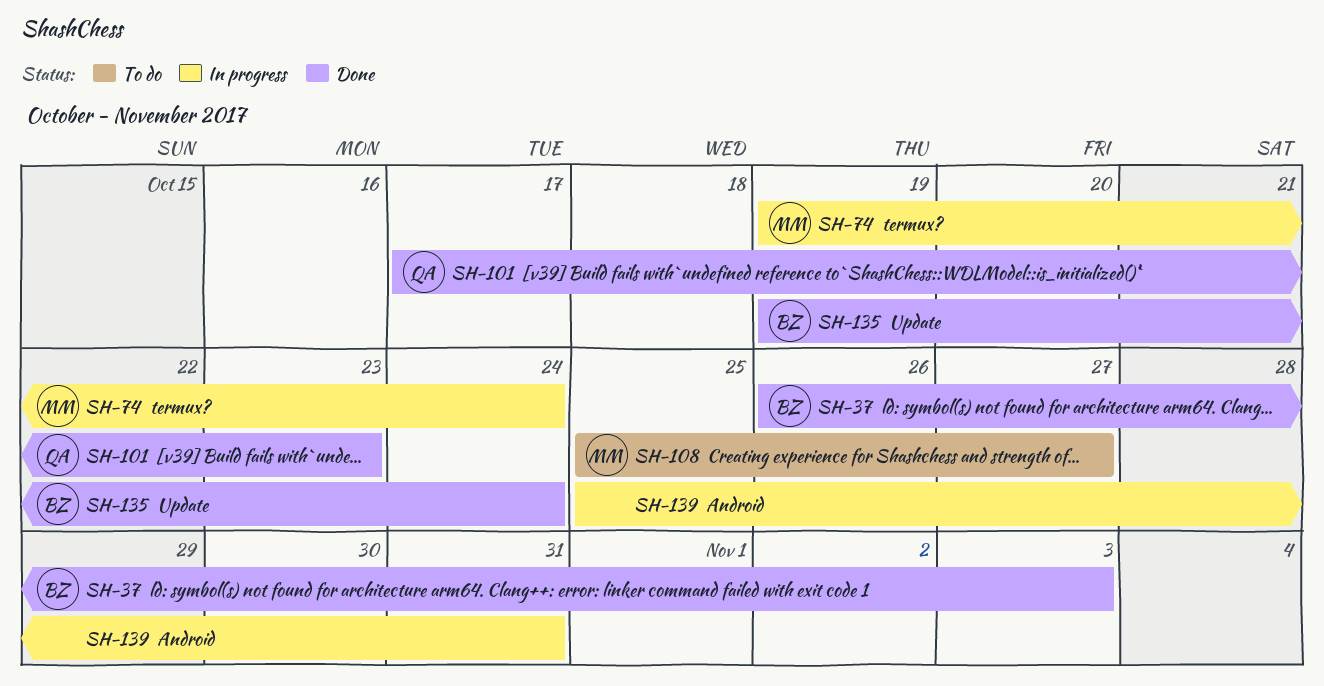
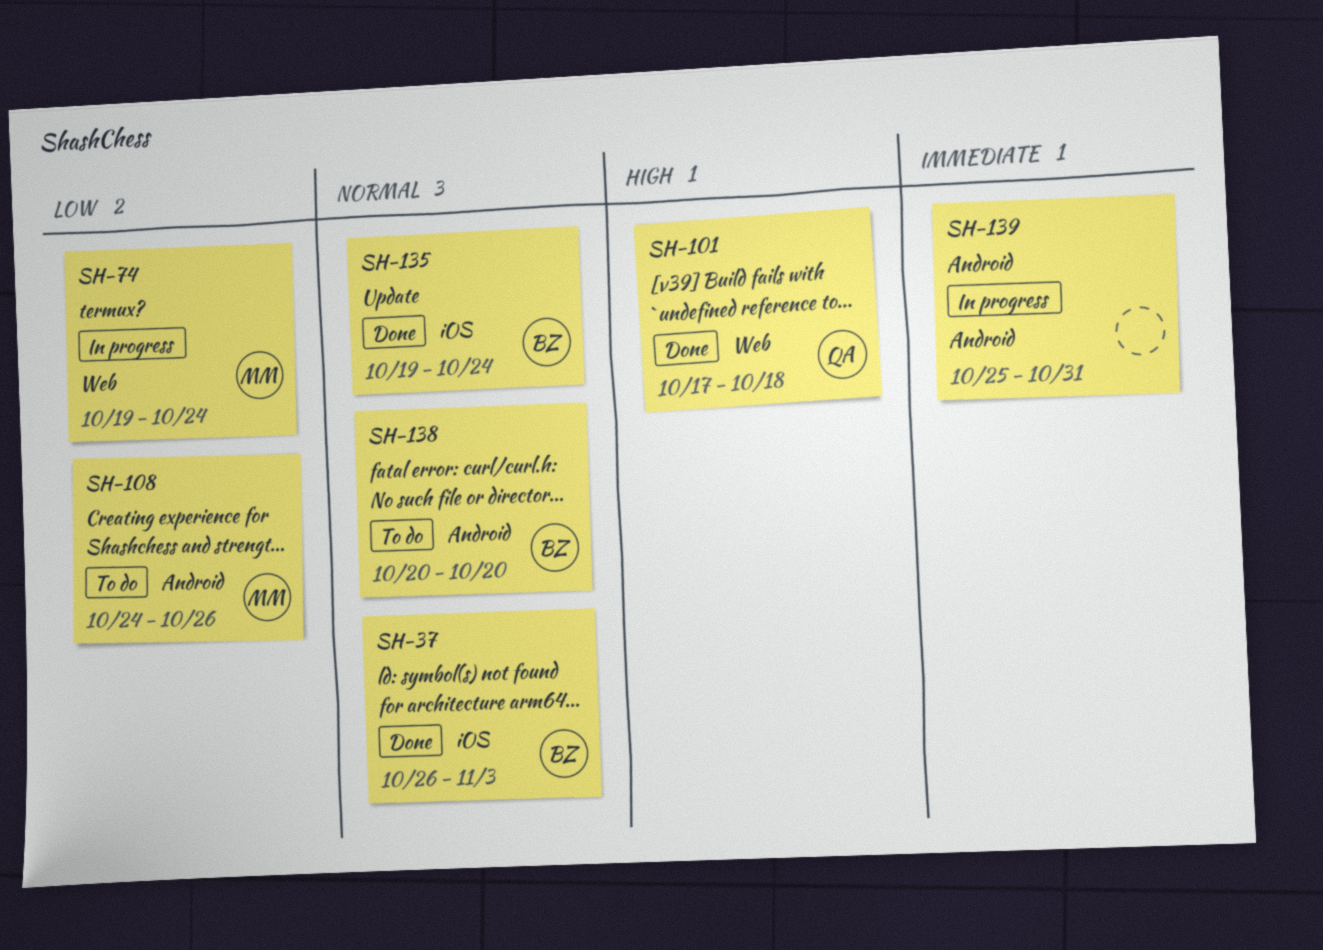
SH-101, due: Oct 23 -> Oct 18
SH-108, start: Oct 25 -> Oct 24
SH-108, due: Oct 27 -> Oct 26
SH-138: none -> present

